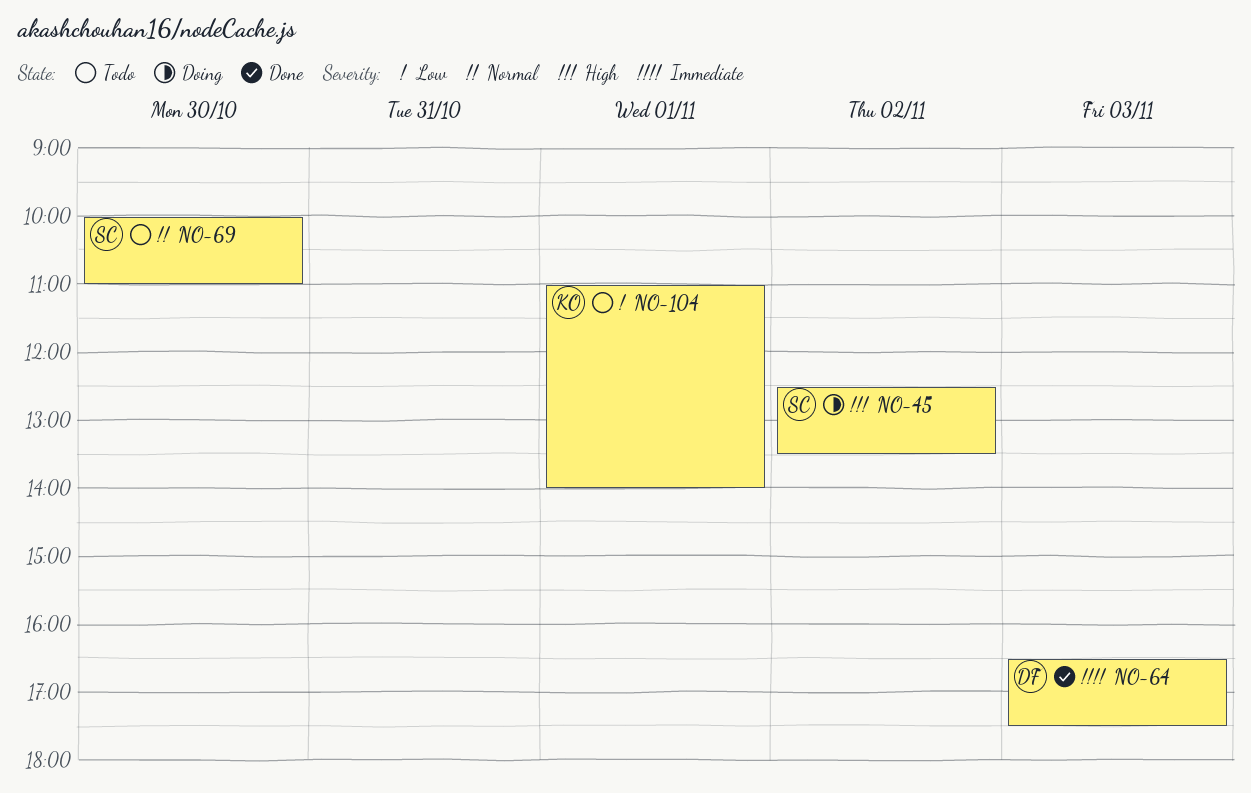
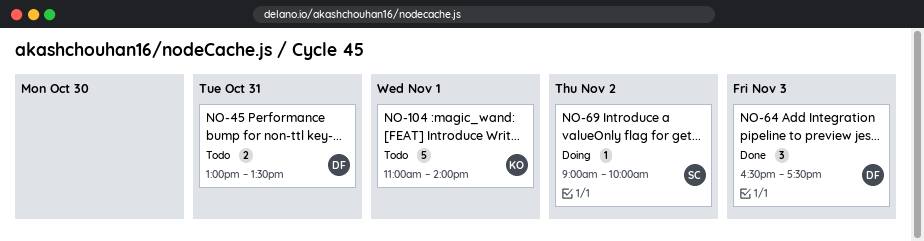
NO-45, status: Doing -> Todo
NO-45, owner: SC -> DF
NO-45, day: Nov 2 -> Oct 31
NO-45, begins: 12:30 -> 13:00
NO-69, status: Todo -> Doing
NO-69, day: Oct 30 -> Nov 2
NO-69, begins: 10:00 -> 09:00
NO-69, ends: 11:00 -> 10:00

